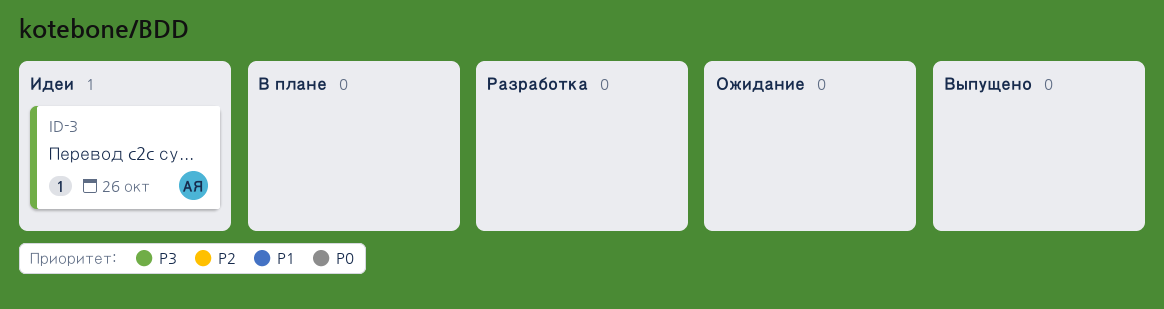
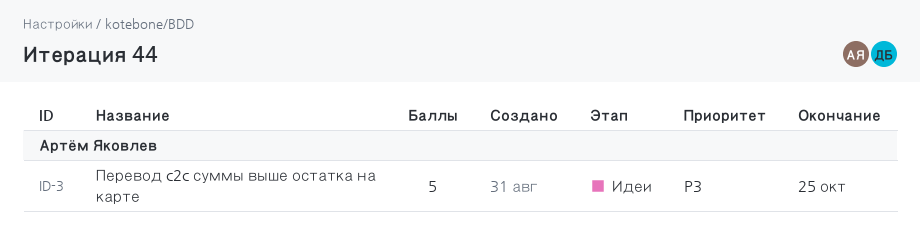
ID-3, estimate: 1 -> 5
ID-3, due: Oct 26 -> Oct 25

